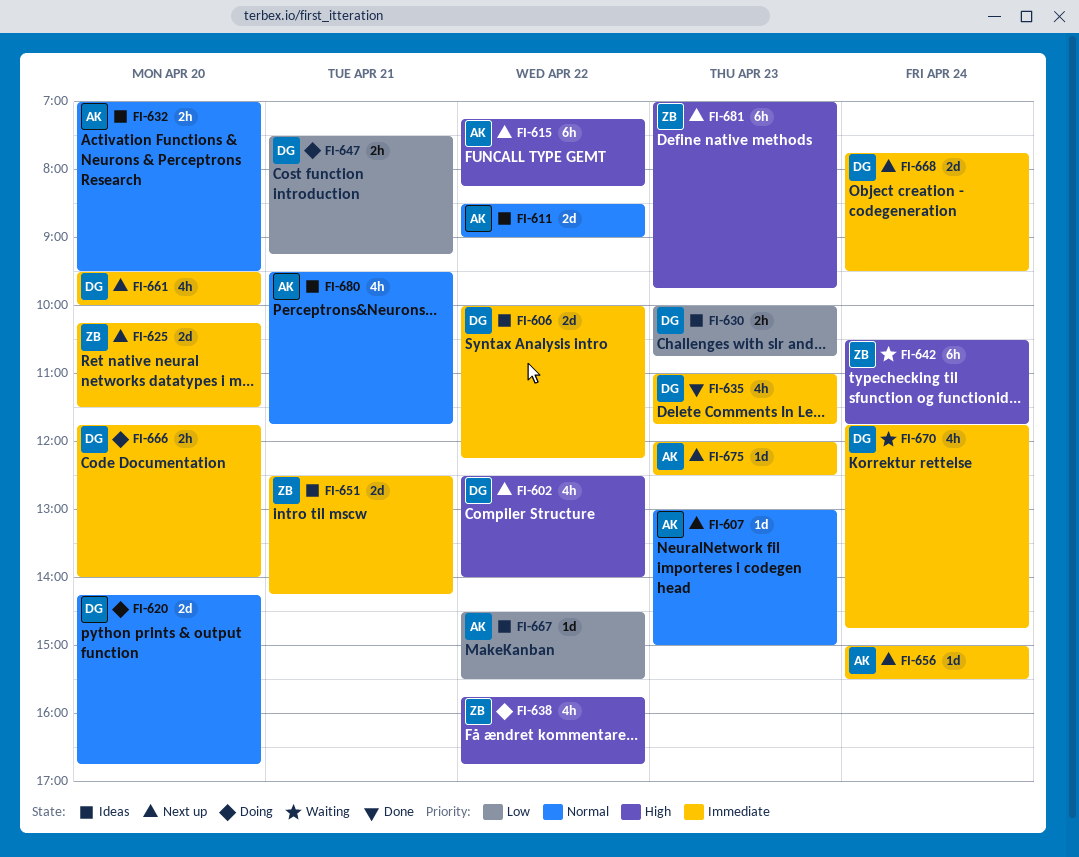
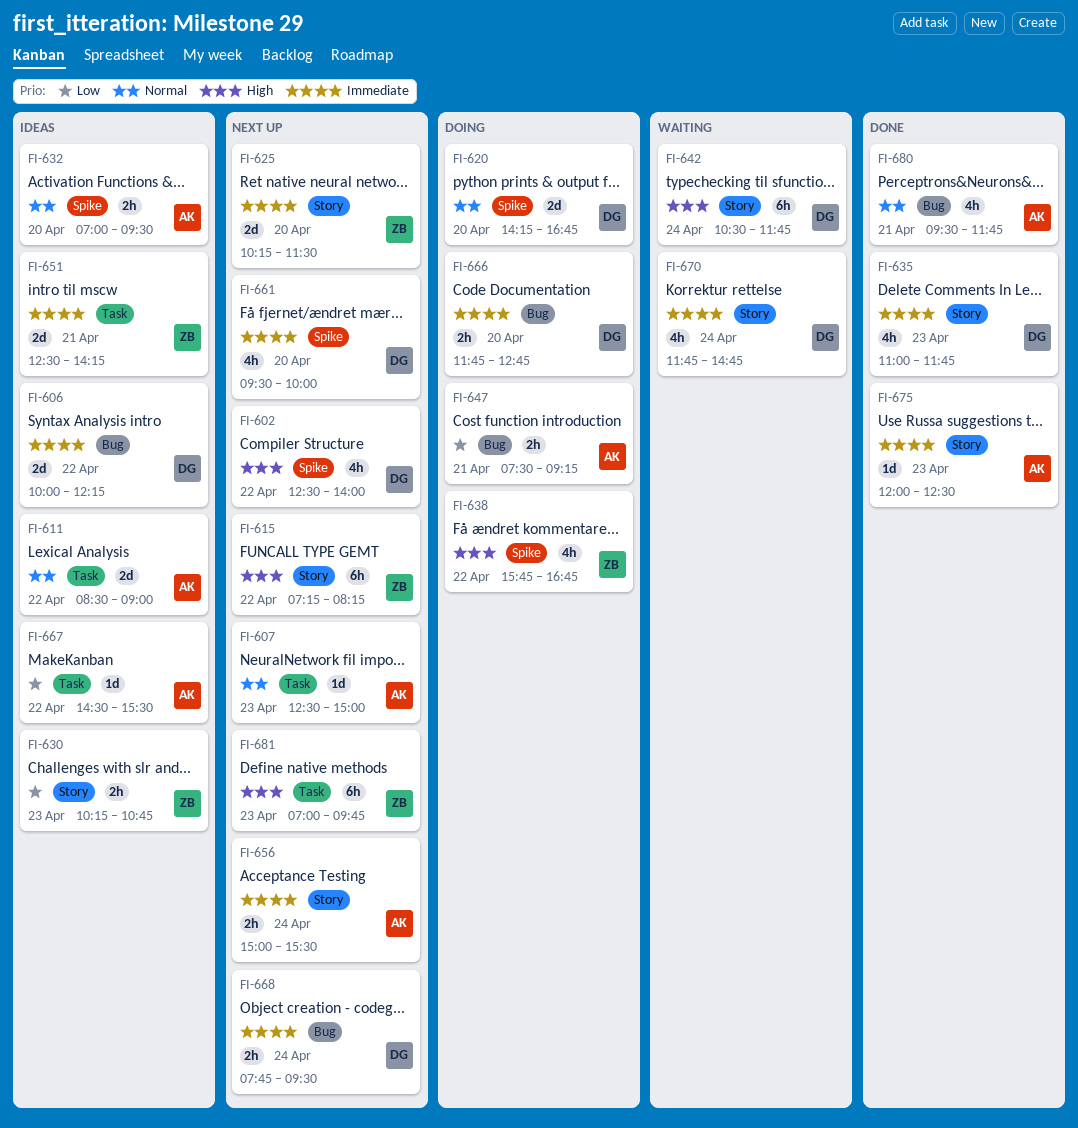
FI-607, begins: 13:00 -> 12:30
FI-615, owner: AK -> ZB
FI-630, owner: DG -> ZB
FI-630, begins: 10:00 -> 10:15
FI-642, owner: ZB -> DG
FI-647, owner: DG -> AK
FI-656, estimate: 1d -> 2h
FI-666, ends: 14:00 -> 12:45
FI-668, estimate: 2d -> 2h
FI-675, status: Next up -> Done
FI-680, status: Ideas -> Done

